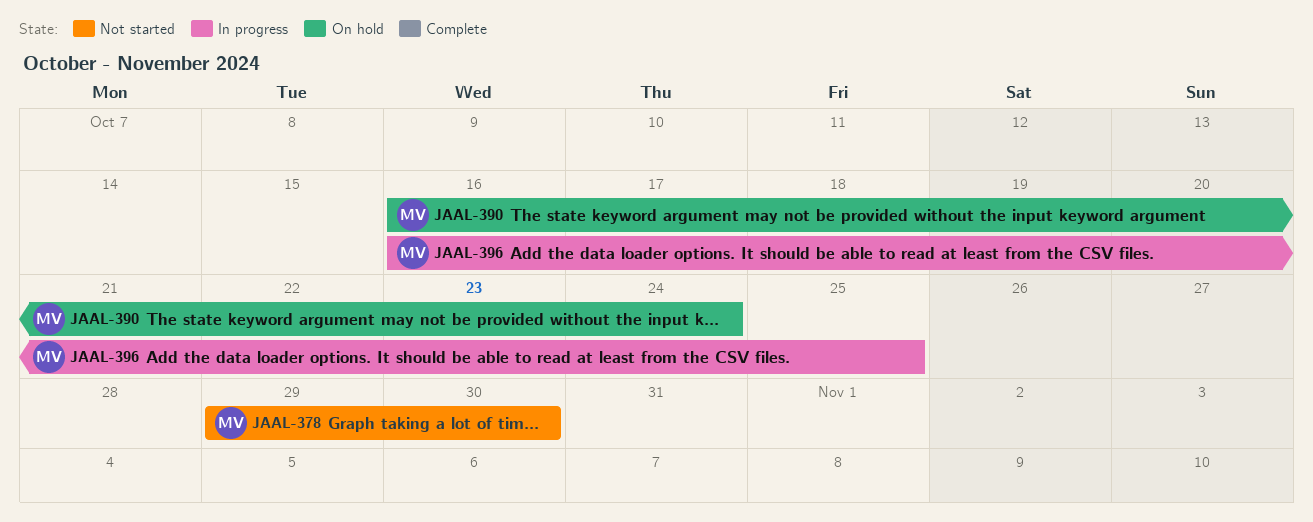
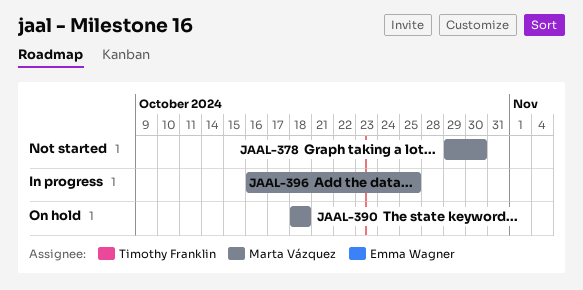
JAAL-390, start: Oct 16 -> Oct 18
JAAL-390, due: Oct 24 -> Oct 18

